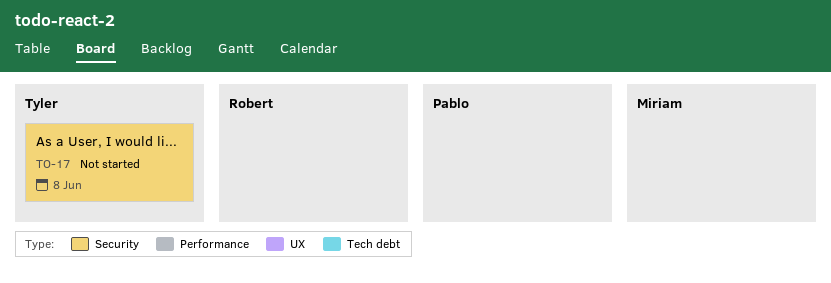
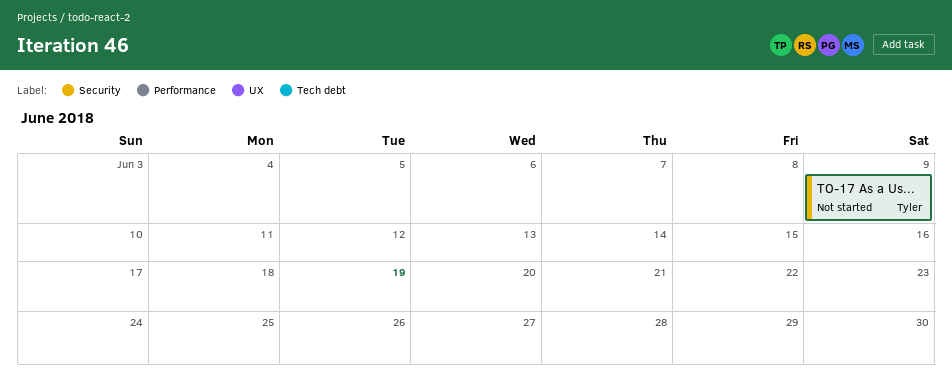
TO-17, due: Jun 8 -> Jun 9

